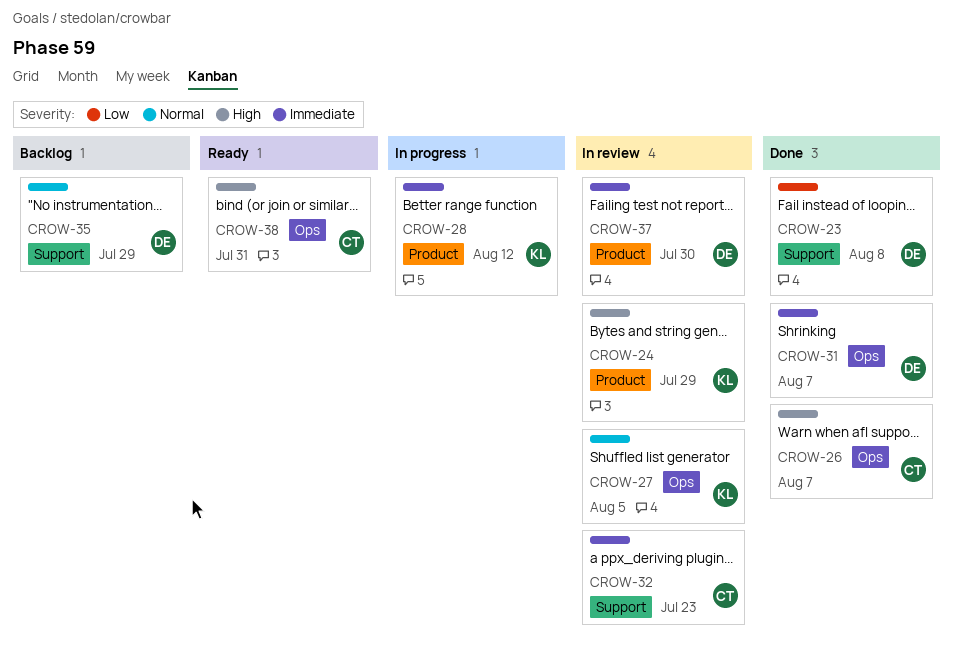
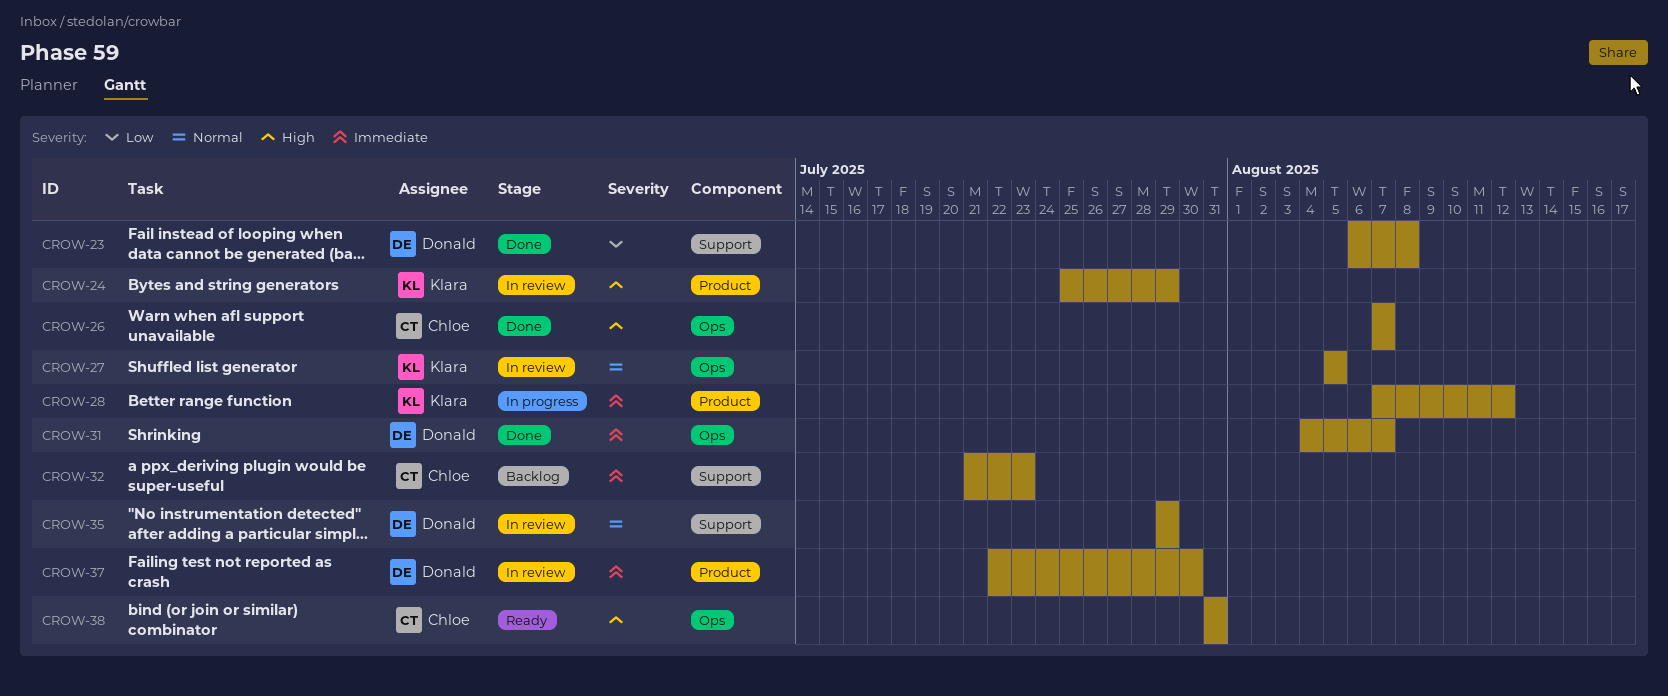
CROW-32, status: In review -> Backlog
CROW-35, status: Backlog -> In review

